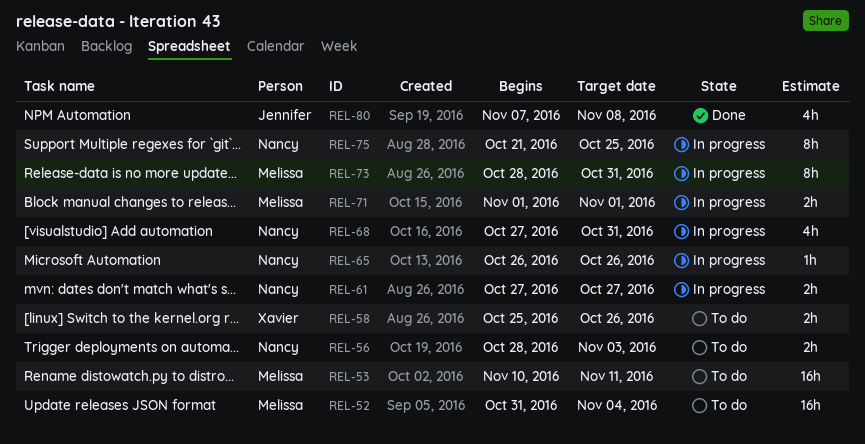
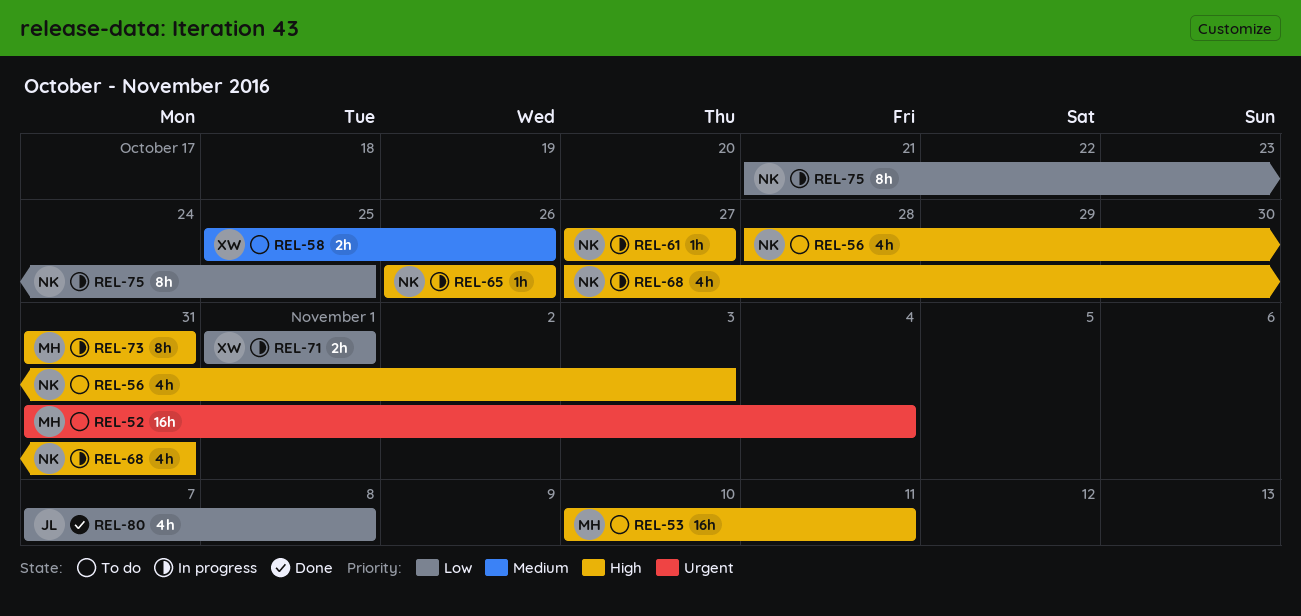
REL-56, estimate: 2h -> 4h
REL-61, estimate: 2h -> 1h
REL-71, owner: Melissa -> Xavier
REL-73, start: Oct 28 -> Oct 31

